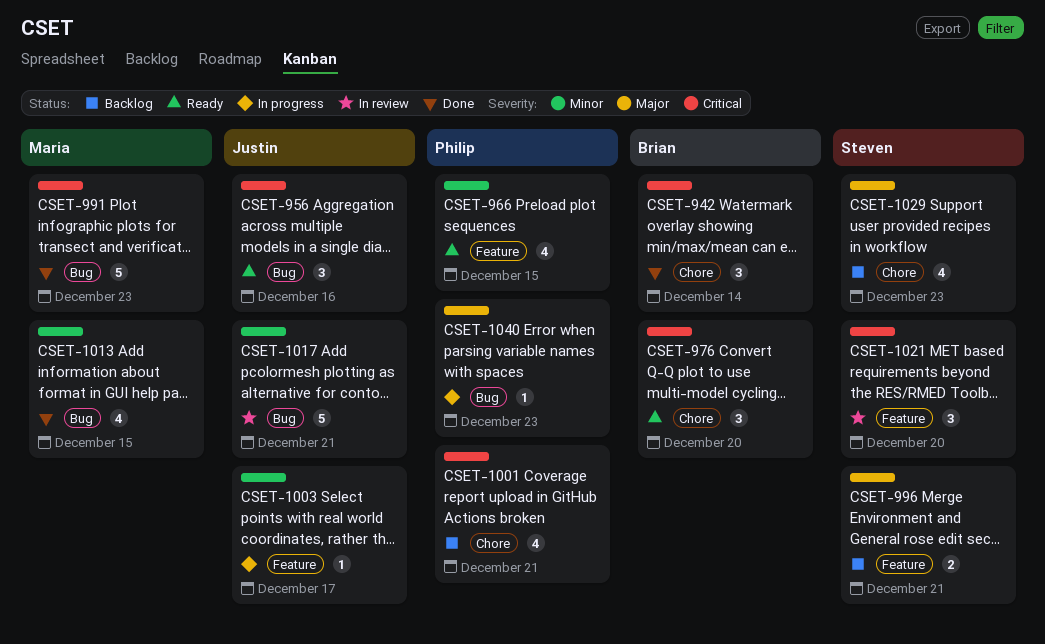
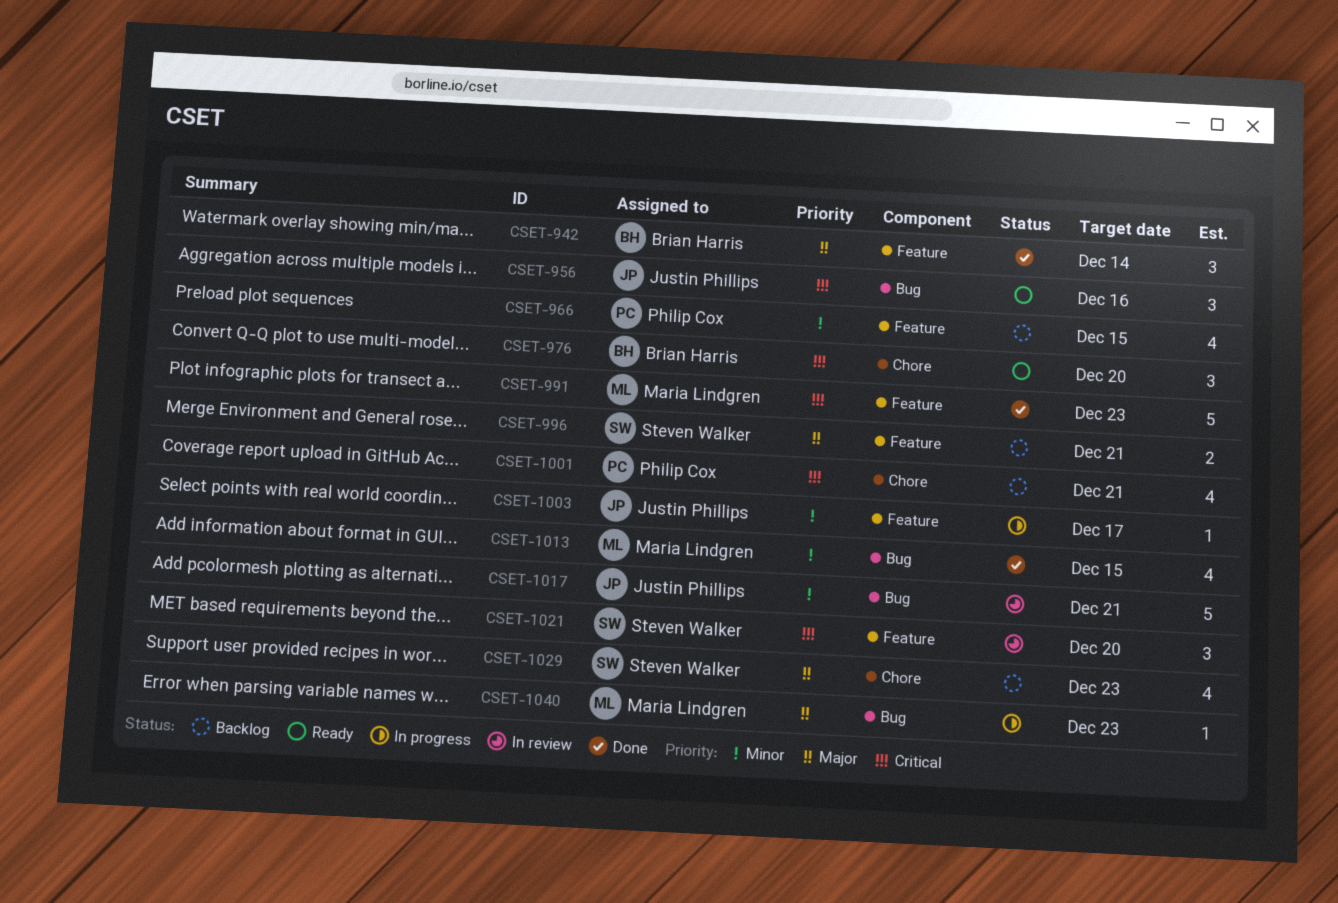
CSET-942, priority: Critical -> Major
CSET-942, label: Chore -> Feature
CSET-966, status: Ready -> Backlog
CSET-991, label: Bug -> Feature
CSET-1040, owner: Philip Cox -> Maria Lindgren

